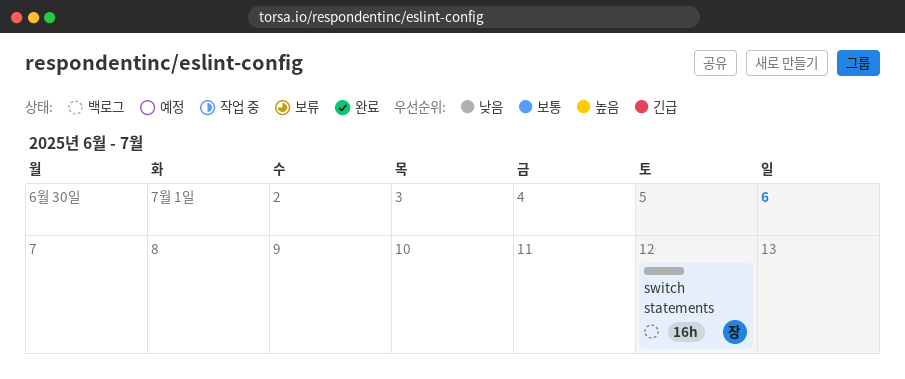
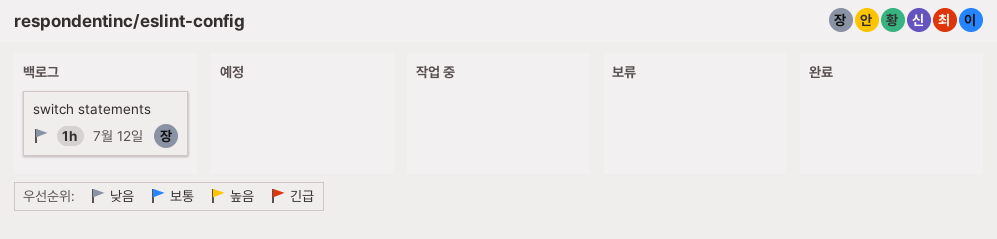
switch statements, estimate: 16h -> 1h

